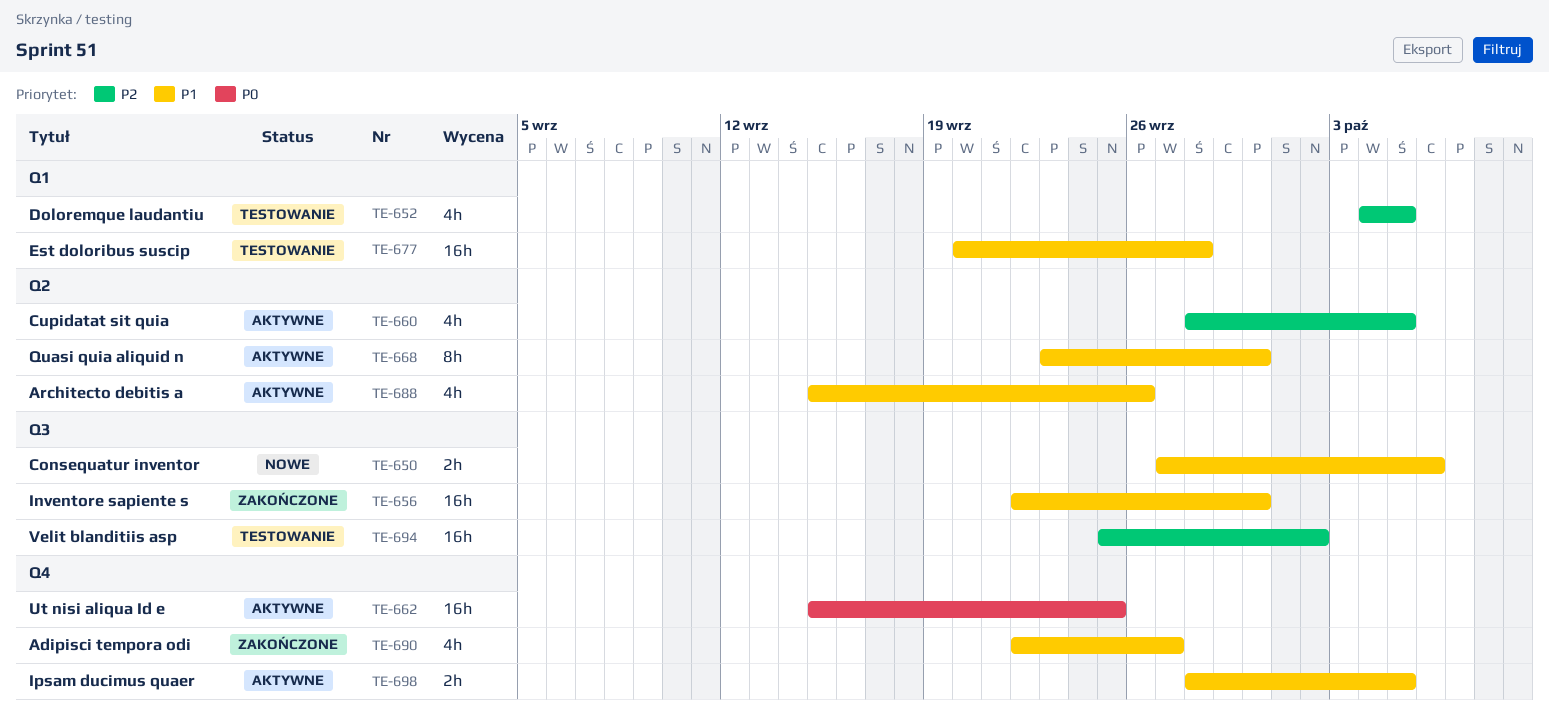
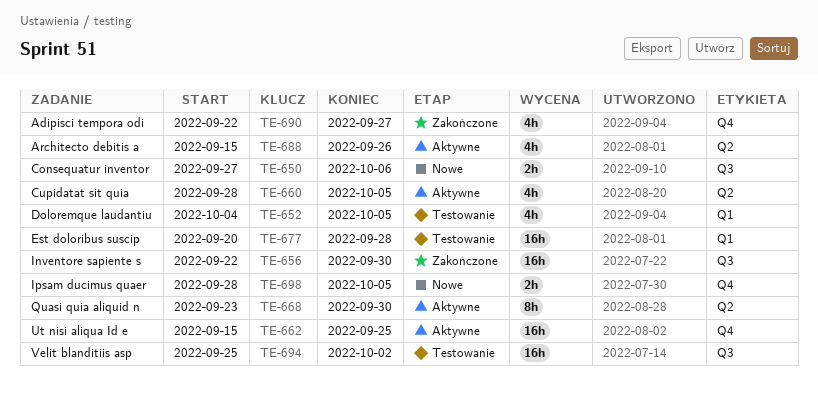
TE-698, status: Aktywne -> Nowe

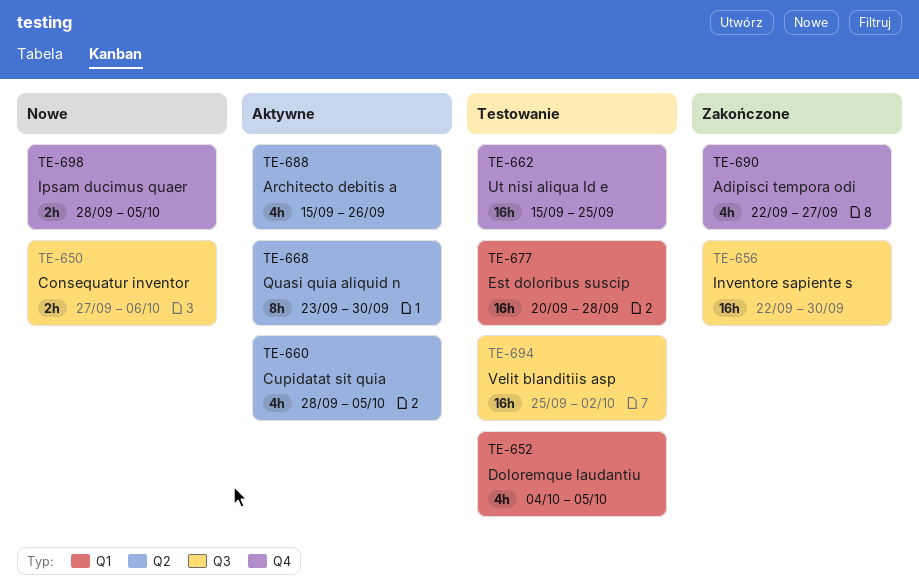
TE-662, status: Aktywne -> Testowanie

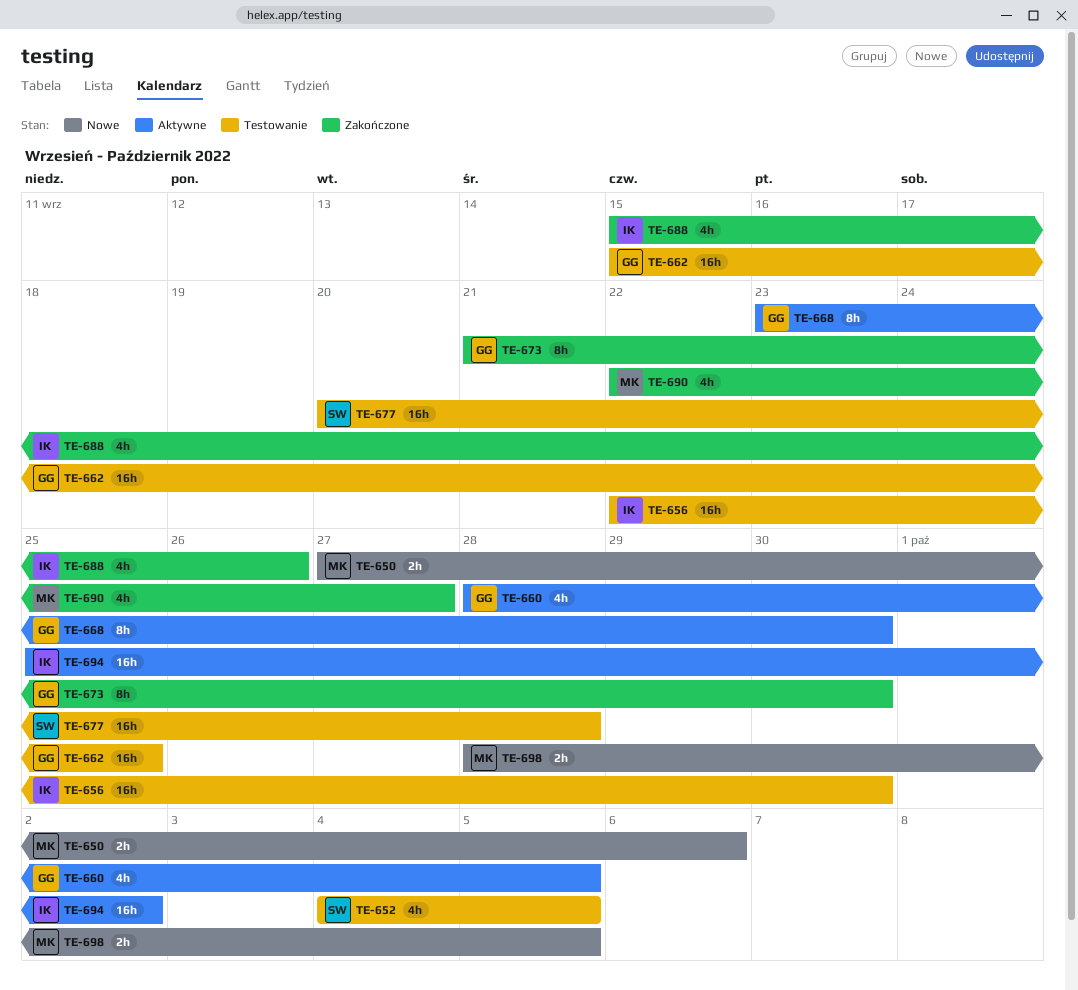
TE-656, status: Zakończone -> Testowanie
TE-673: none -> present
TE-688, status: Aktywne -> Zakończone
TE-694, status: Testowanie -> Aktywne

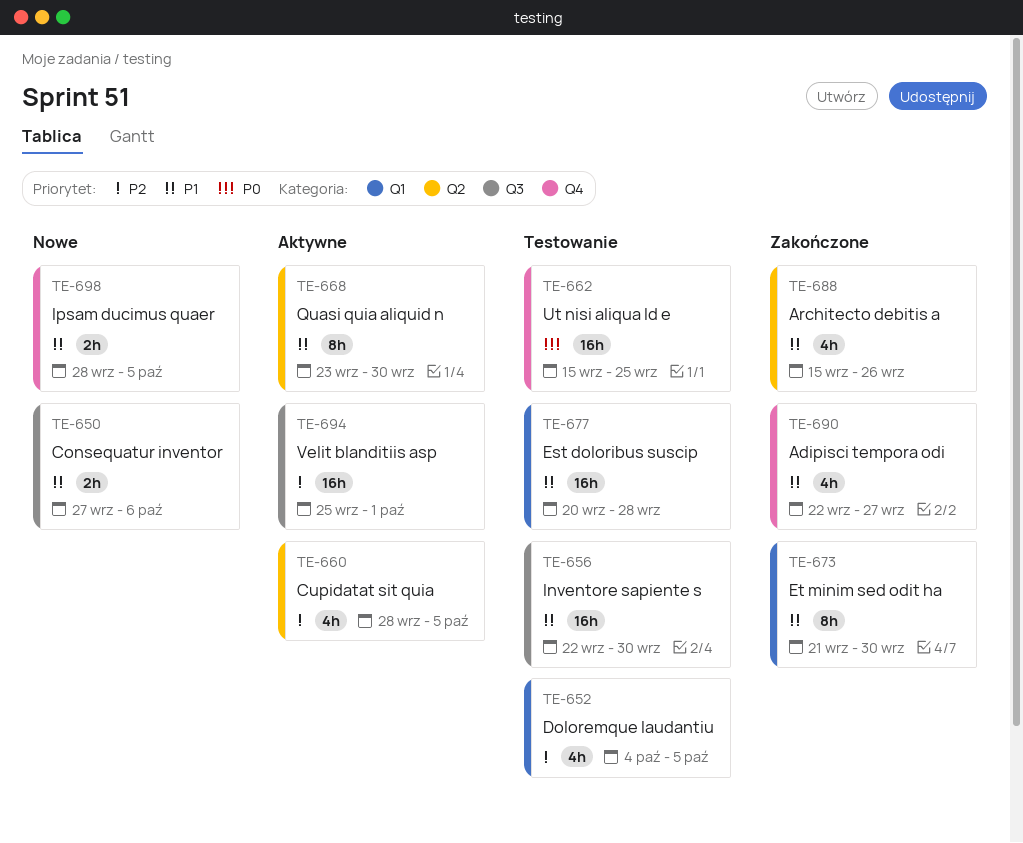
TE-694, due: Oct 2 -> Oct 1

